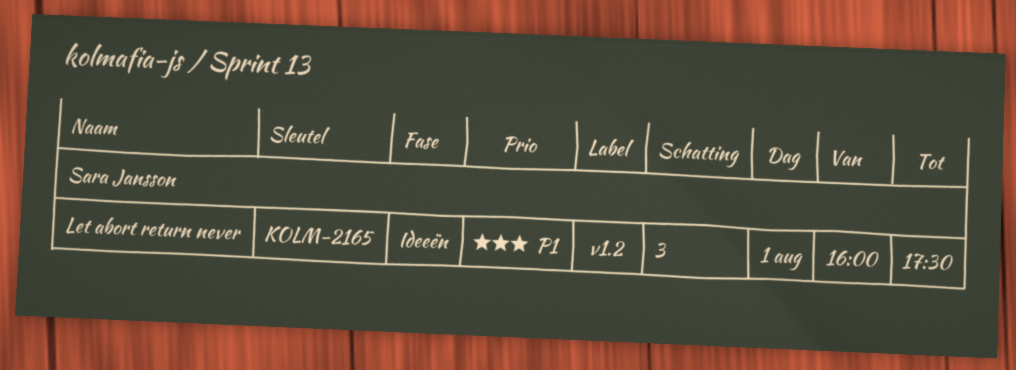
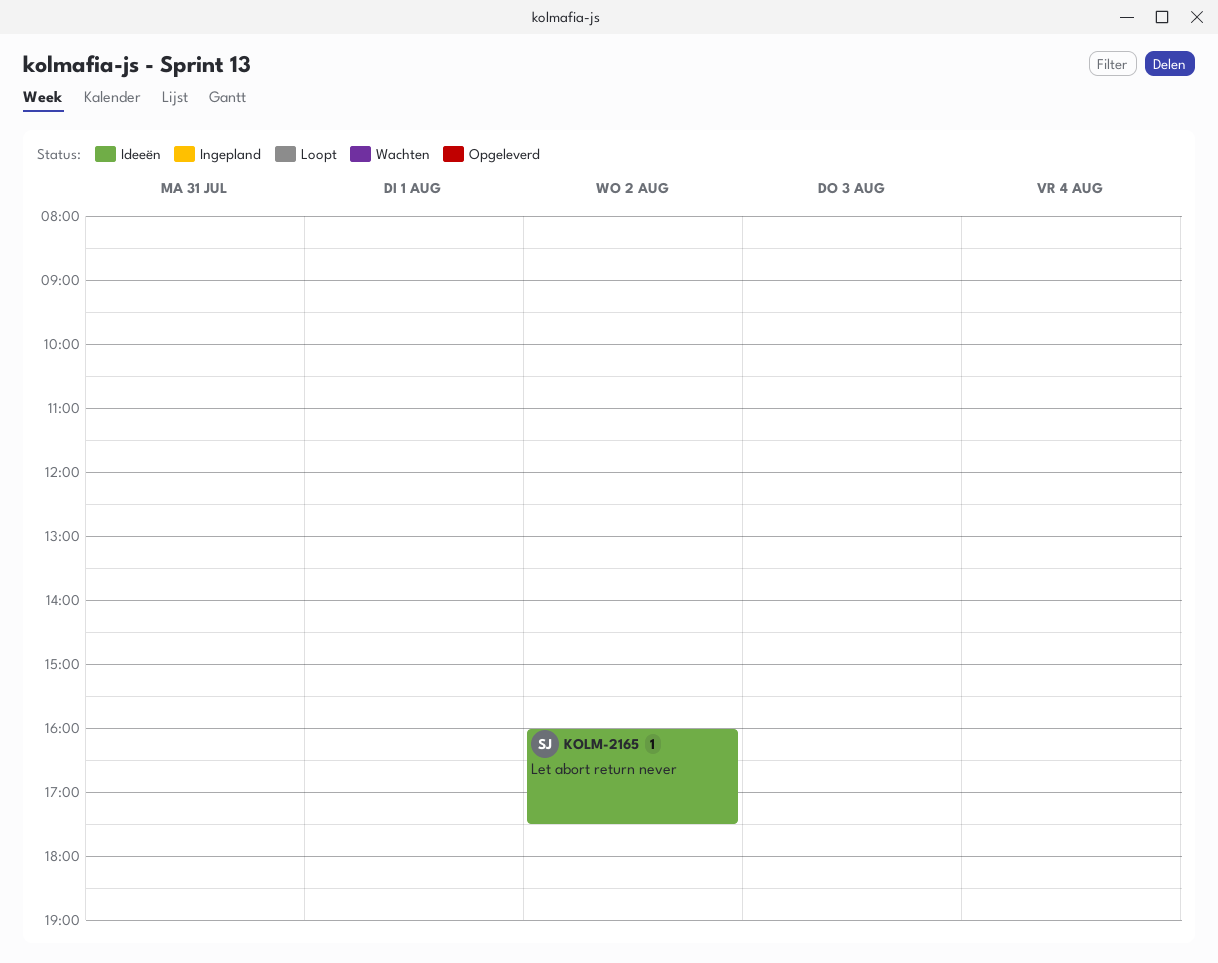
KOLM-2165, estimate: 3 -> 1
KOLM-2165, day: Aug 1 -> Aug 2

